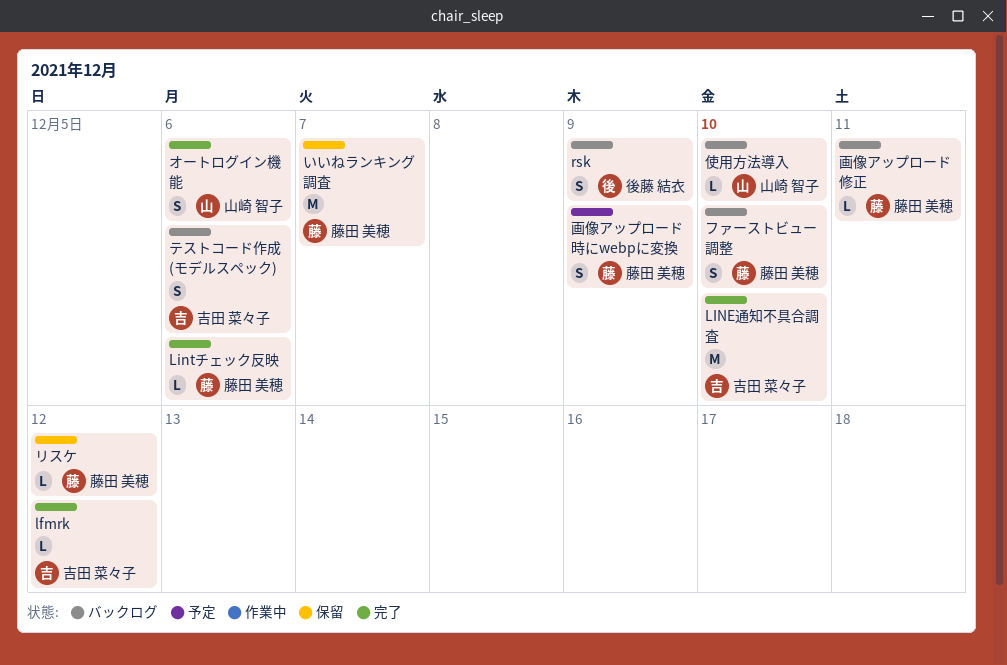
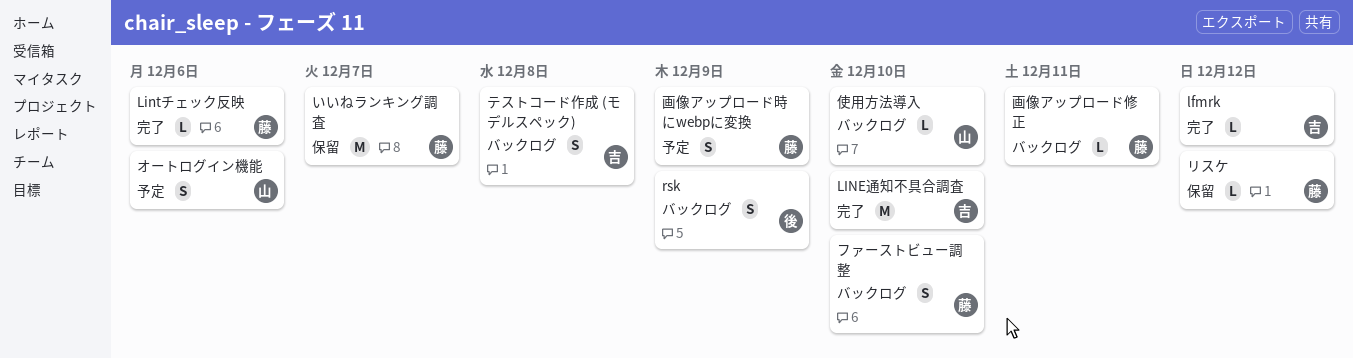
オートログイン機能, status: 完了 -> 予定
テストコード作成 (モデルスペック), due: Dec 6 -> Dec 8

